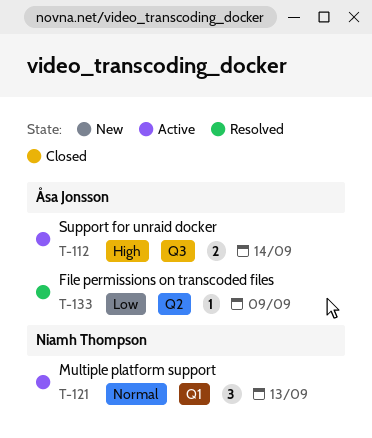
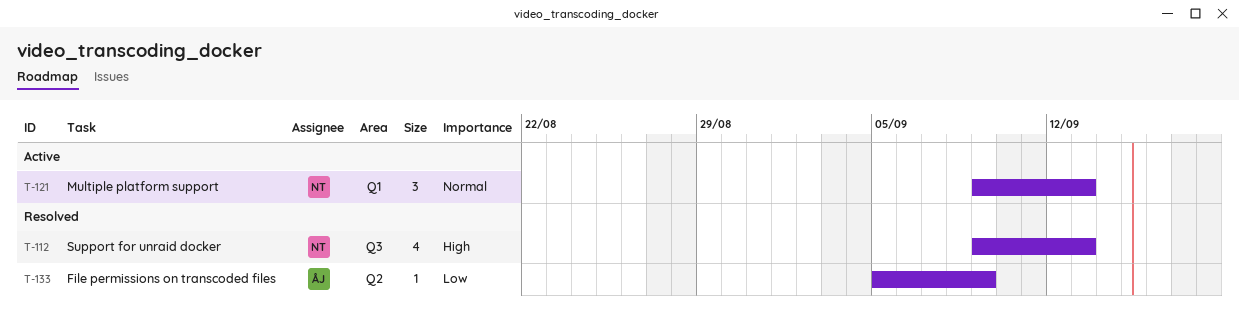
T-112, status: Active -> Resolved
T-112, owner: Åsa Jonsson -> Niamh Thompson
T-112, estimate: 2 -> 4
T-112, due: Sep 14 -> Sep 13

